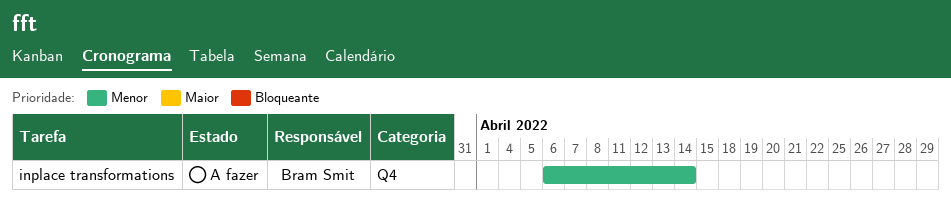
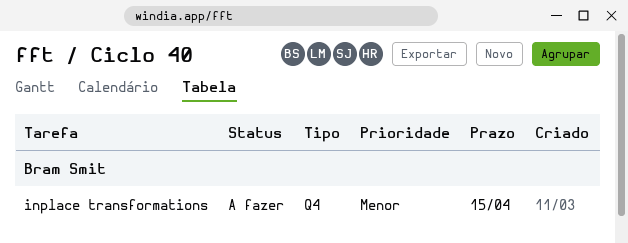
inplace transformations, due: Apr 14 -> Apr 15

